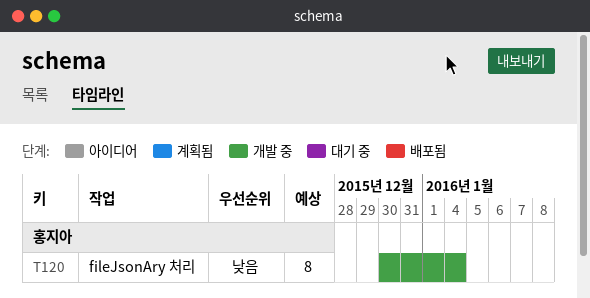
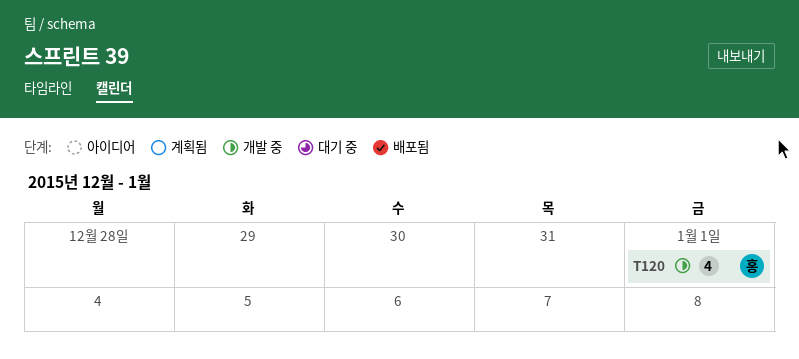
T120, estimate: 8 -> 4
T120, due: Jan 4 -> Jan 1

